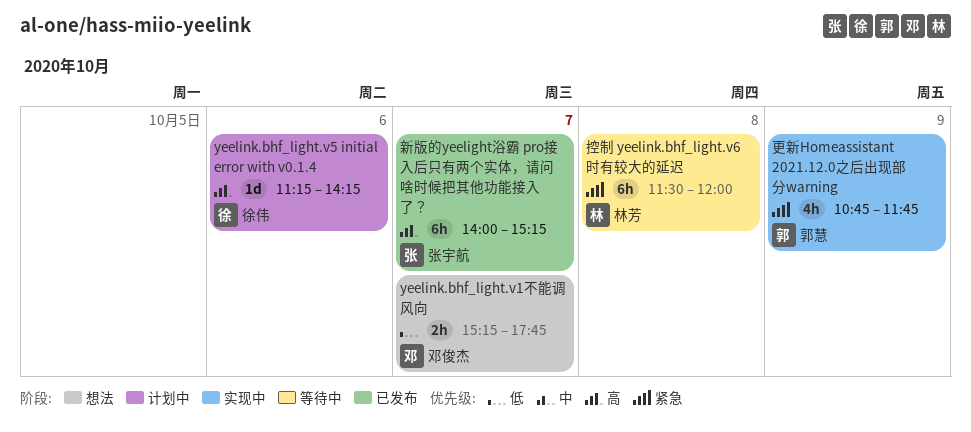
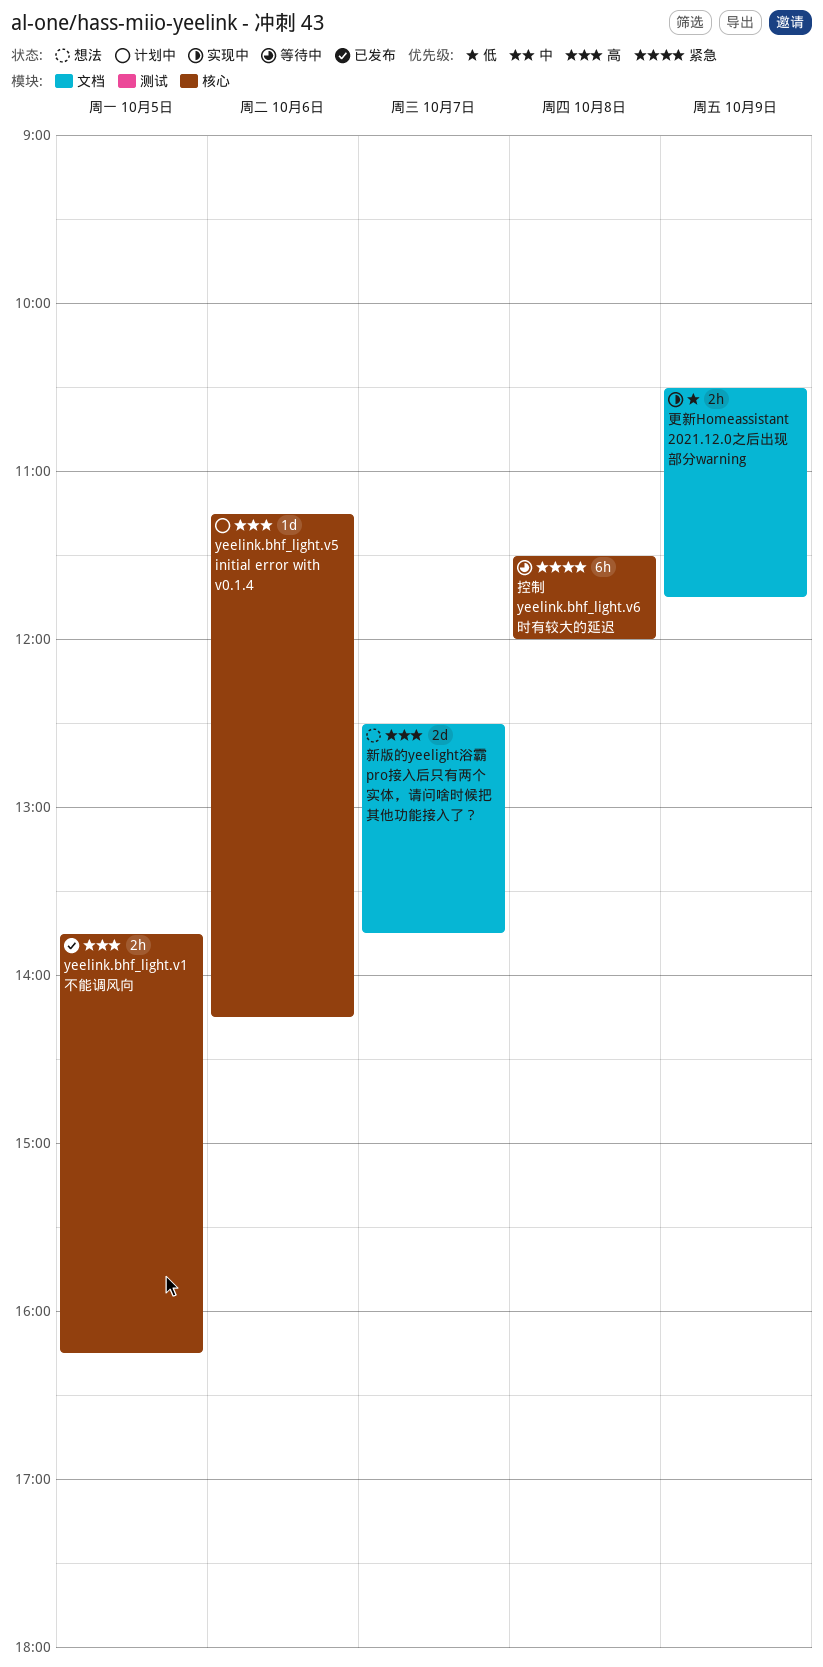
yeelink.bhf_light.v1不能调风向, status: 想法 -> 已发布
yeelink.bhf_light.v1不能调风向, priority: 低 -> 高
yeelink.bhf_light.v1不能调风向, day: Oct 7 -> Oct 5
yeelink.bhf_light.v1不能调风向, begins: 15:15 -> 13:45
yeelink.bhf_light.v1不能调风向, ends: 17:45 -> 16:15
新版的yeelight浴霸 pro接入后只有两个实体，请问啥时候把其他功能接入了？, status: 已发布 -> 想法
新版的yeelight浴霸 pro接入后只有两个实体，请问啥时候把其他功能接入了？, estimate: 6h -> 2d
新版的yeelight浴霸 pro接入后只有两个实体，请问啥时候把其他功能接入了？, begins: 14:00 -> 12:30
新版的yeelight浴霸 pro接入后只有两个实体，请问啥时候把其他功能接入了？, ends: 15:15 -> 13:45
更新Homeassistant 2021.12.0之后出现部分warning, priority: 紧急 -> 低
更新Homeassistant 2021.12.0之后出现部分warning, estimate: 4h -> 2h
更新Homeassistant 2021.12.0之后出现部分warning, begins: 10:45 -> 10:30

